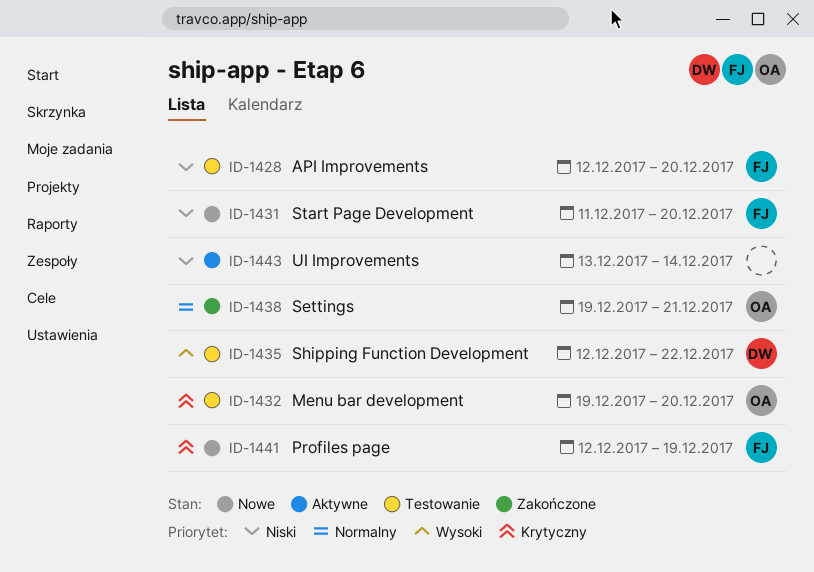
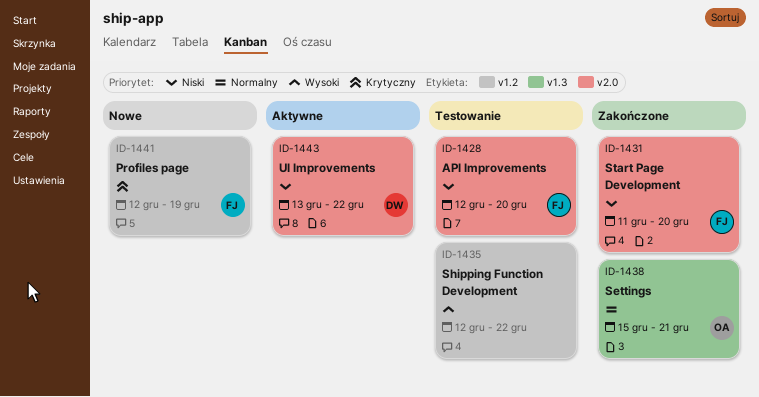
ID-1431, status: Nowe -> Zakończone
ID-1432: present -> none
ID-1435, owner: DW -> none
ID-1438, start: Dec 19 -> Dec 15
ID-1443, owner: none -> DW
ID-1443, due: Dec 14 -> Dec 22

